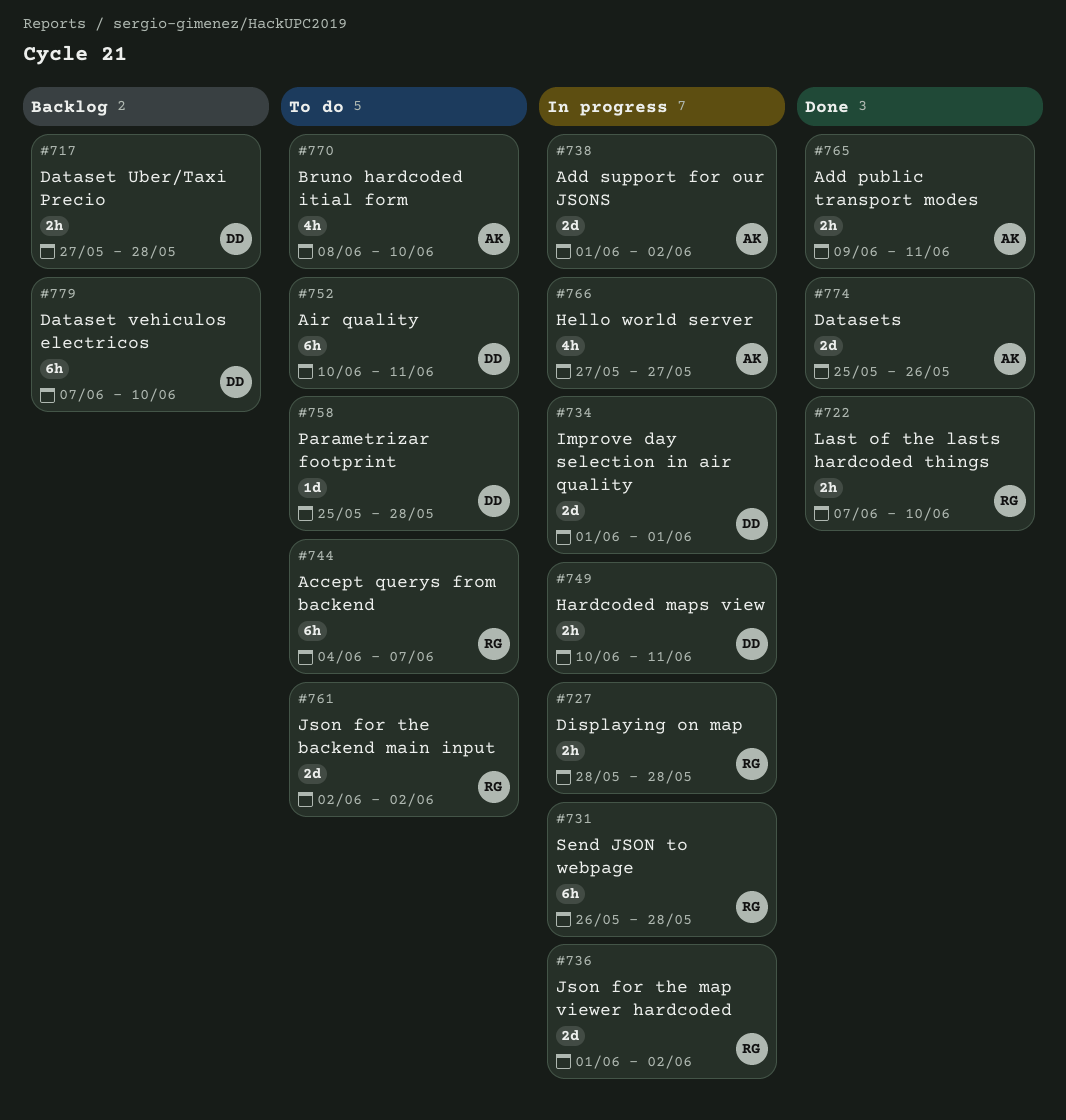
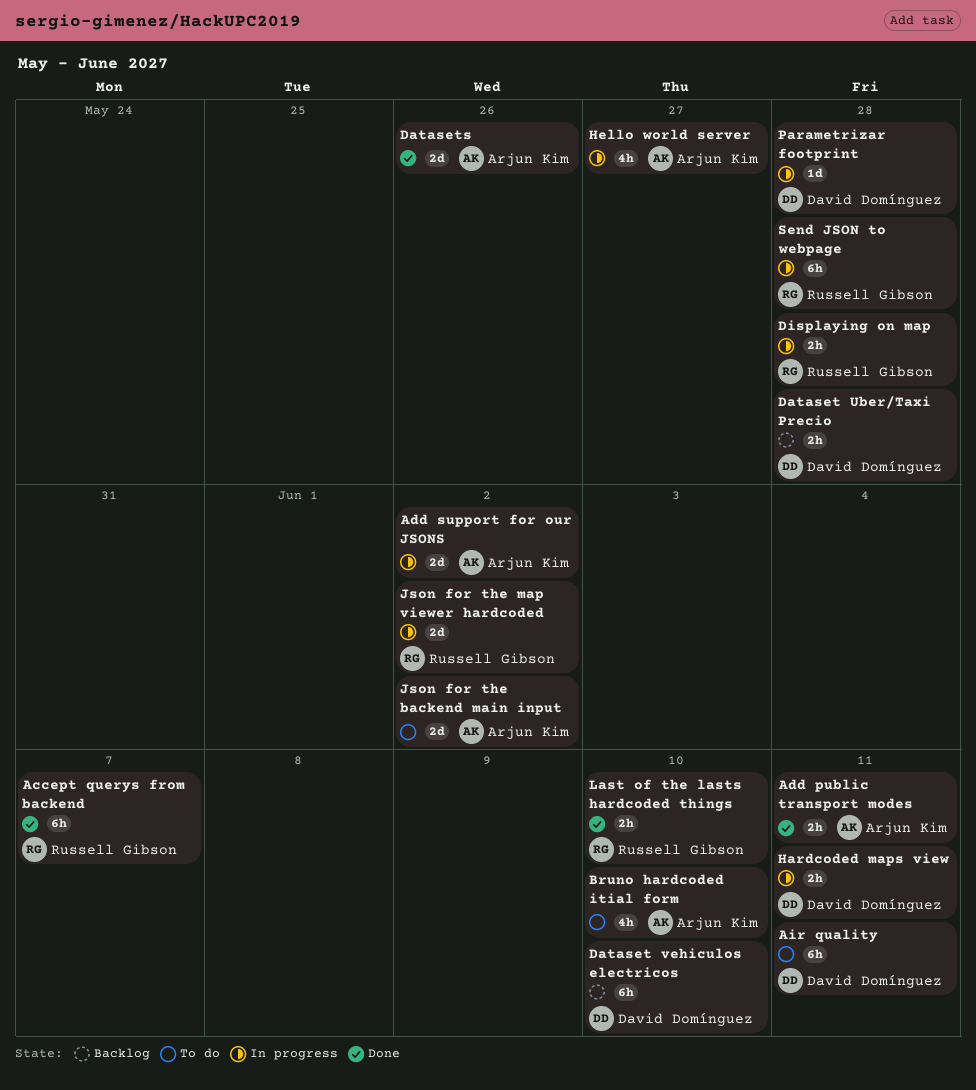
Accept querys from backend, status: To do -> Done
Improve day selection in air quality: present -> none
Json for the backend main input, owner: Russell Gibson -> Arjun Kim
Parametrizar footprint, status: To do -> In progress

